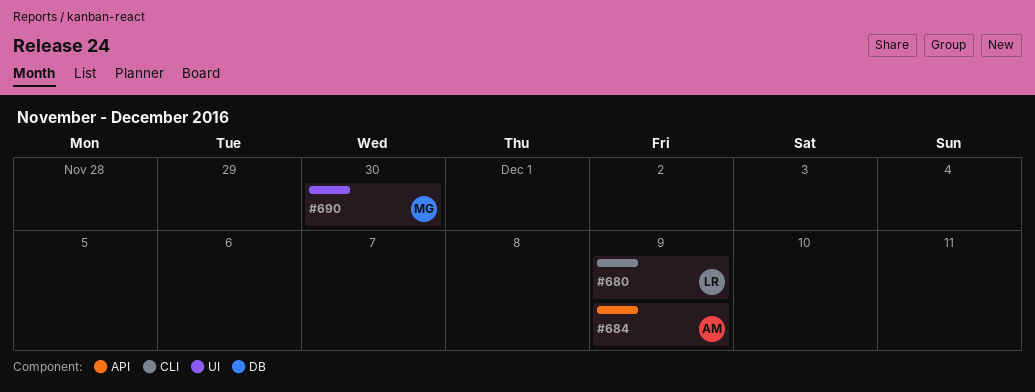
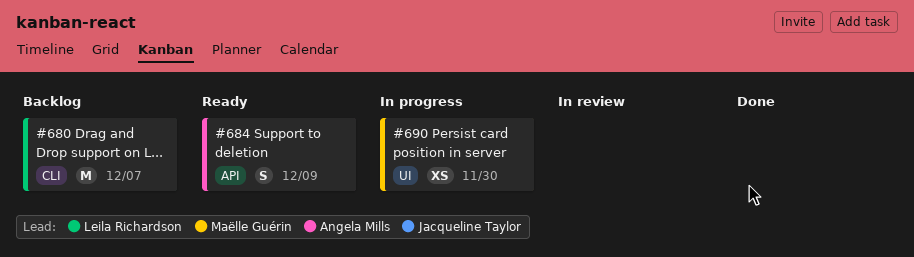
#680, due: Dec 9 -> Dec 7

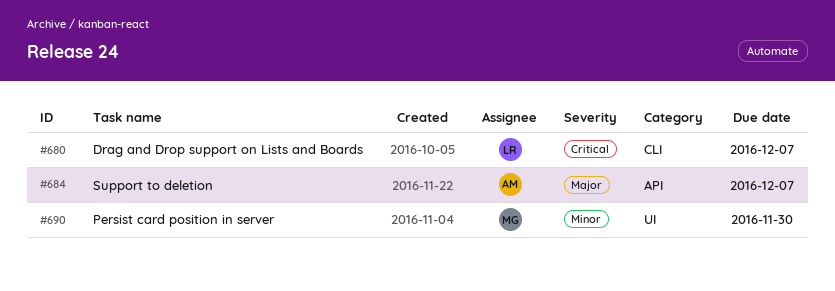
#684, due: Dec 9 -> Dec 7

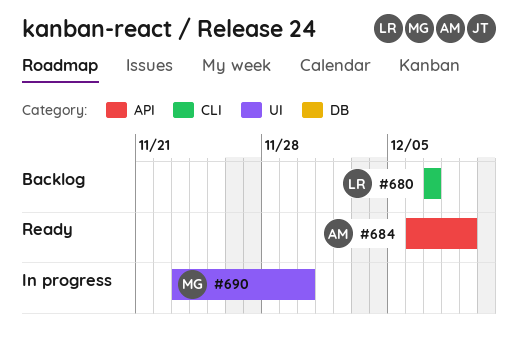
#684, due: Dec 7 -> Dec 9

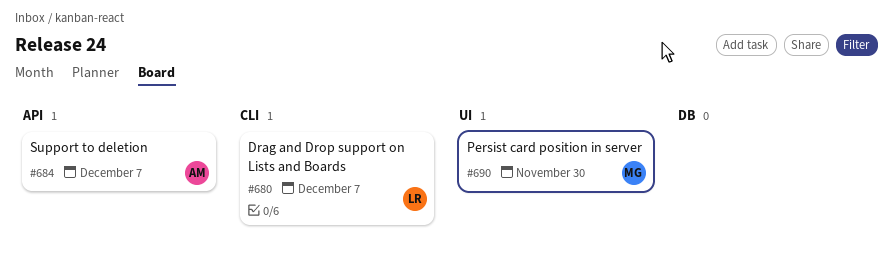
#684, due: Dec 9 -> Dec 7

